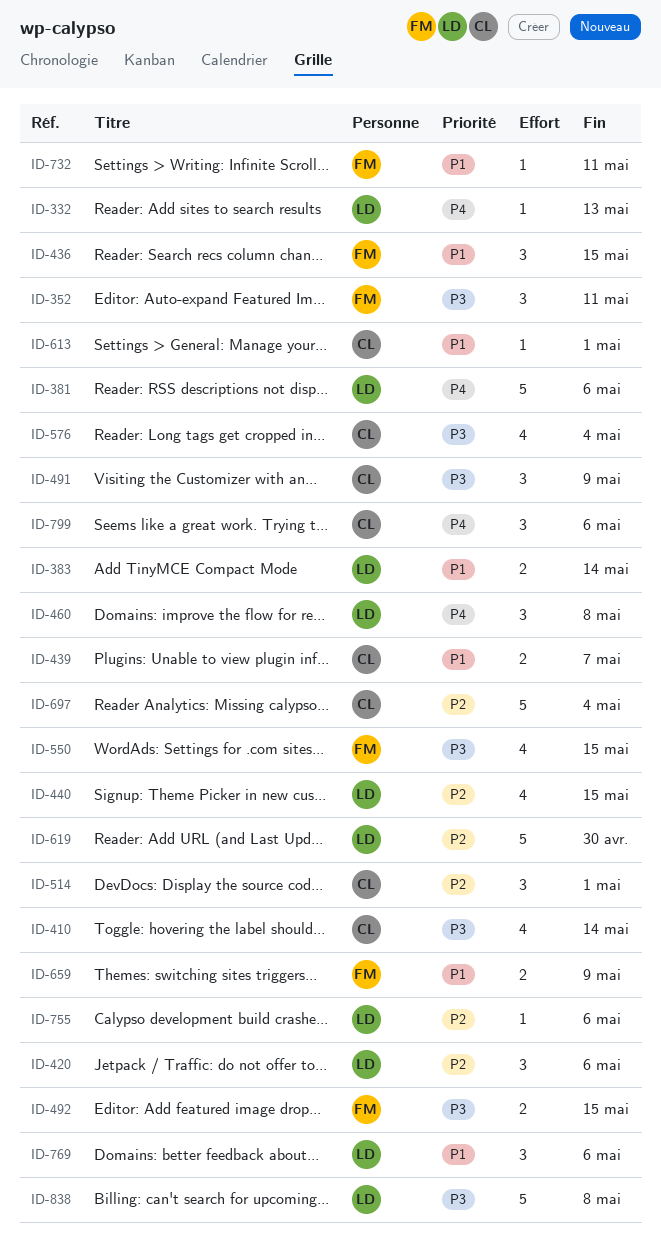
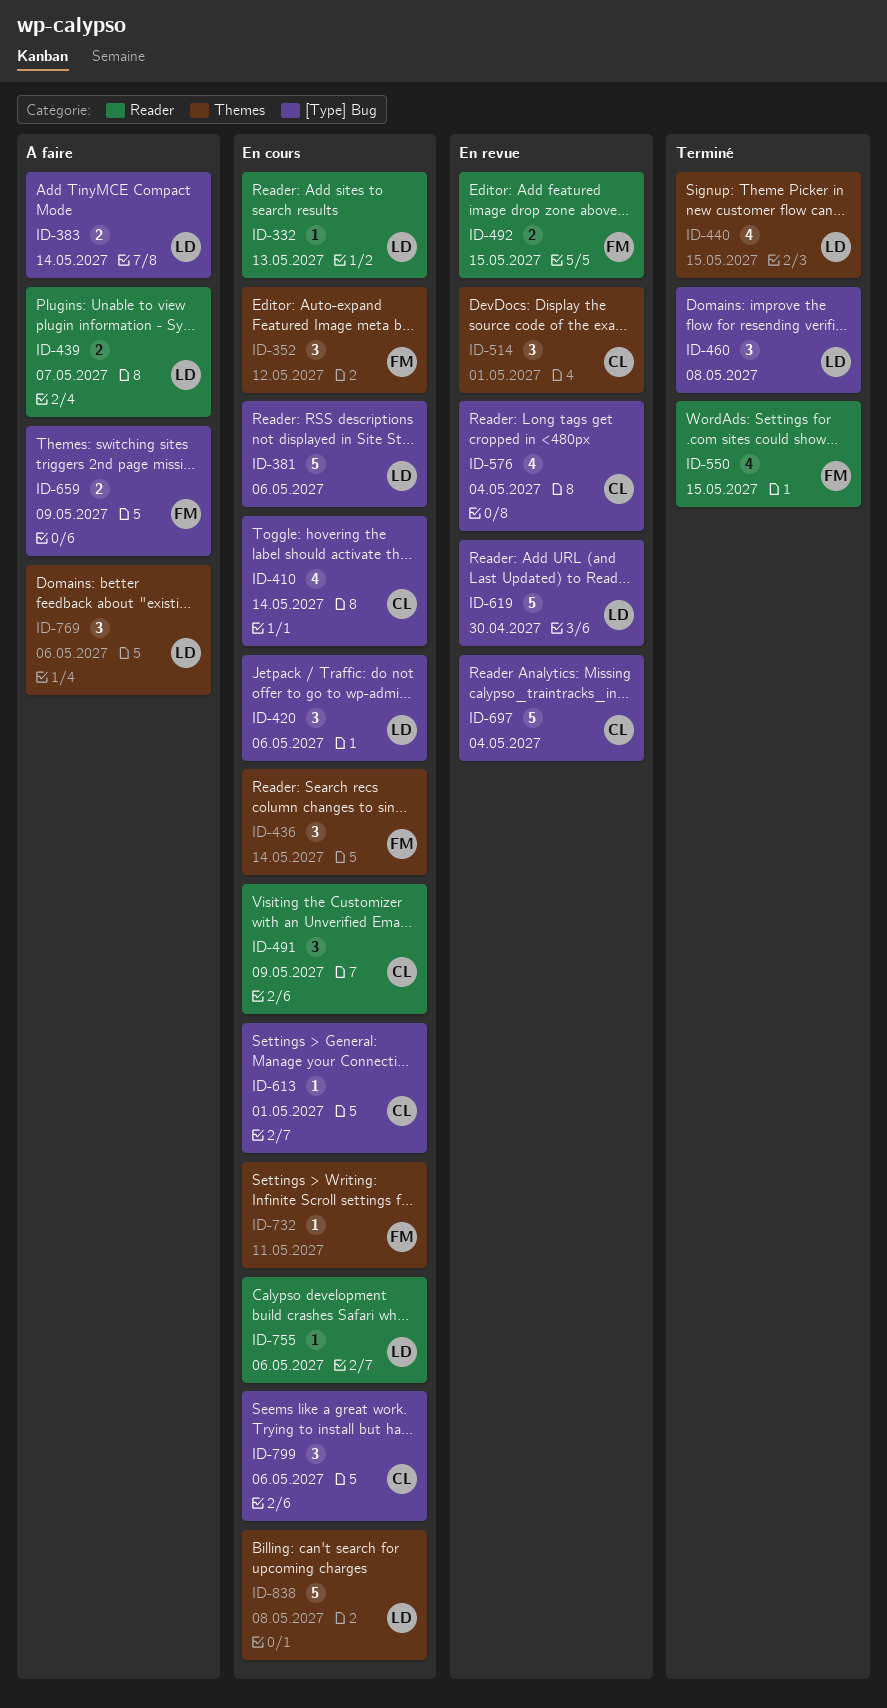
ID-352, due: May 11 -> May 12
ID-436, due: May 15 -> May 14
ID-439, owner: CL -> LD

